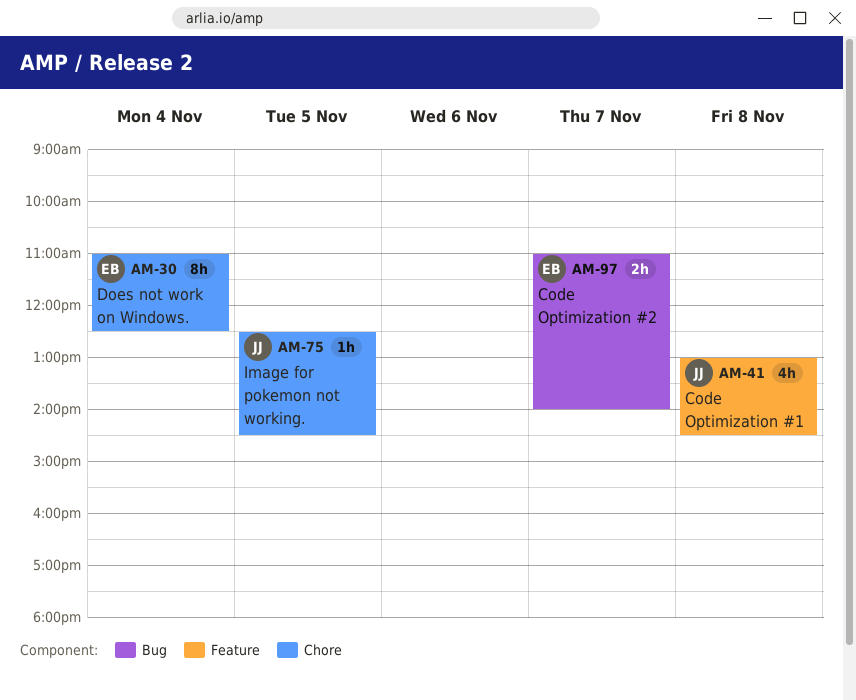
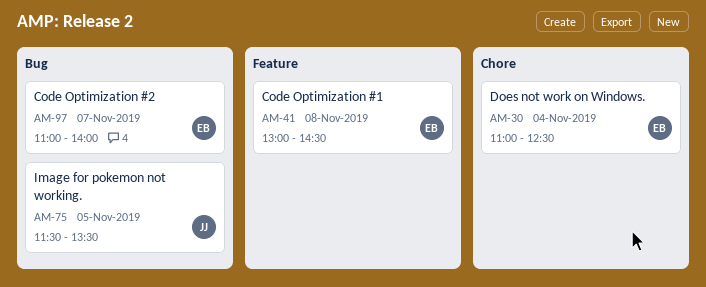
AM-41, owner: JJ -> EB
AM-75, label: Chore -> Bug
AM-75, begins: 12:30 -> 11:30
AM-75, ends: 14:30 -> 13:30

